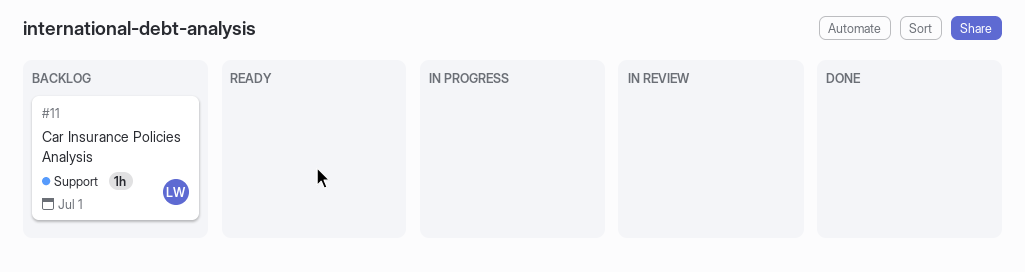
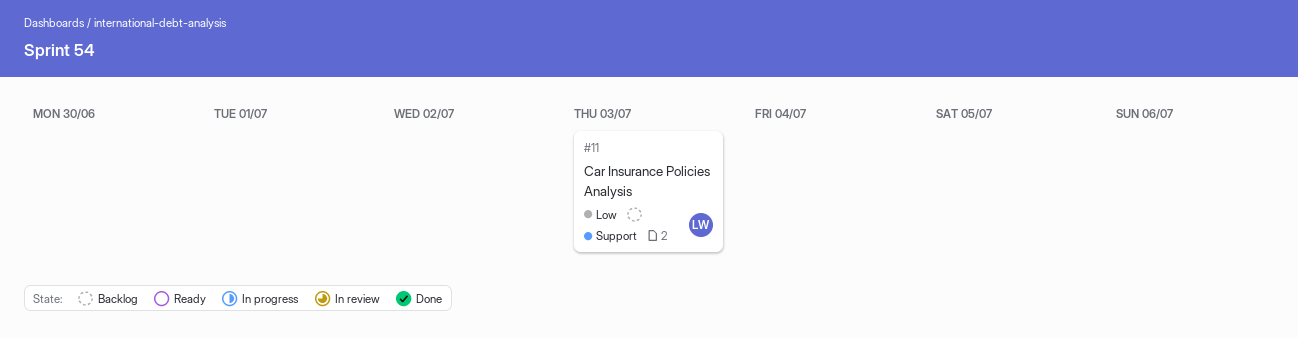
#11, due: Jul 1 -> Jul 3

